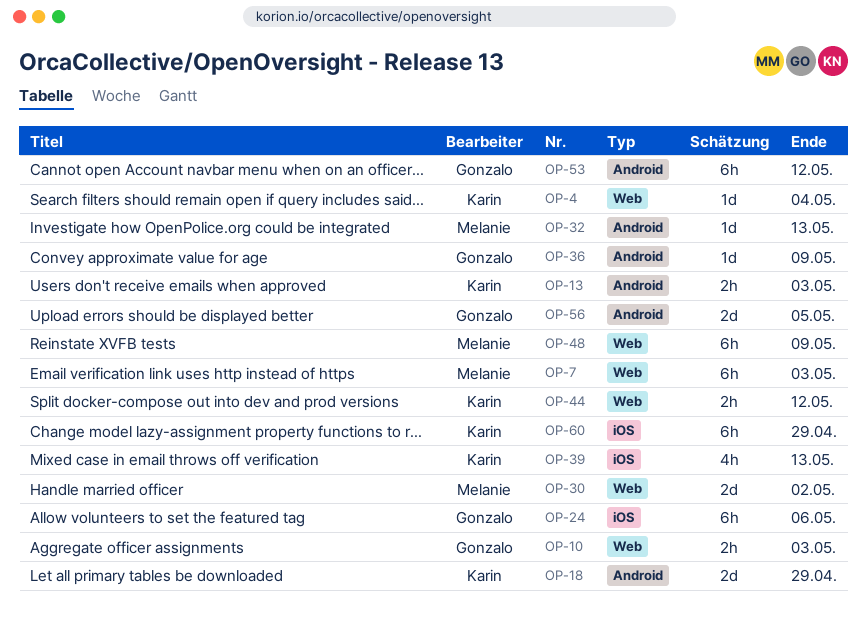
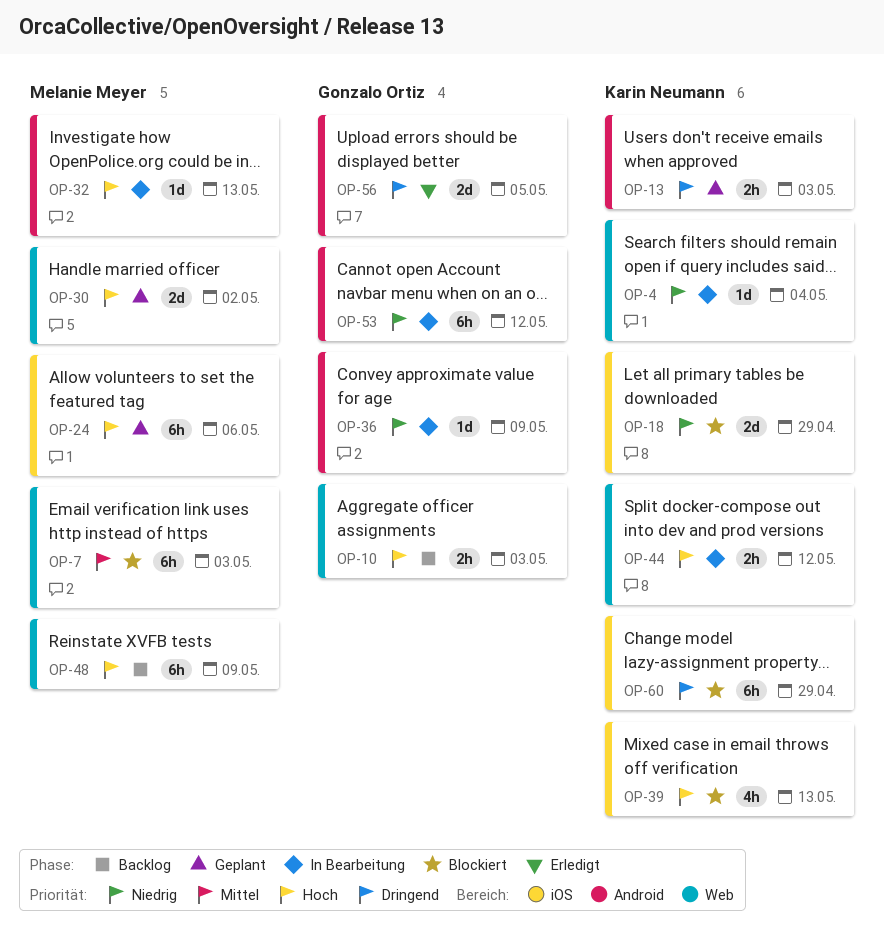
OP-18, label: Android -> iOS
OP-24, owner: Gonzalo Ortiz -> Melanie Meyer

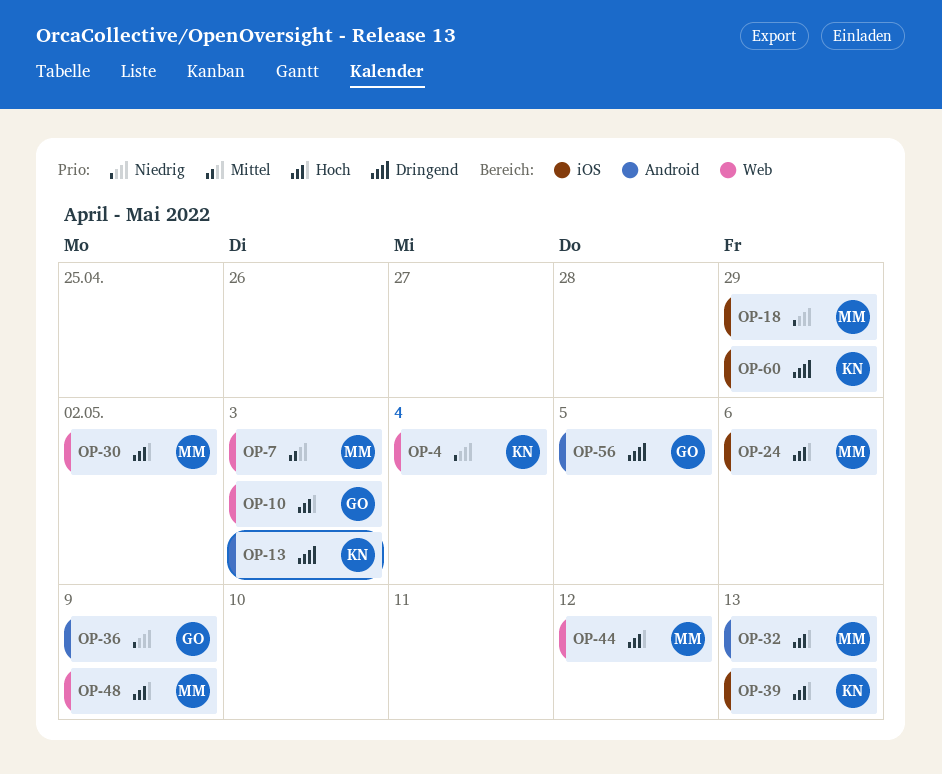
OP-18, owner: Karin Neumann -> Melanie Meyer
OP-44, owner: Karin Neumann -> Melanie Meyer
OP-53: present -> none

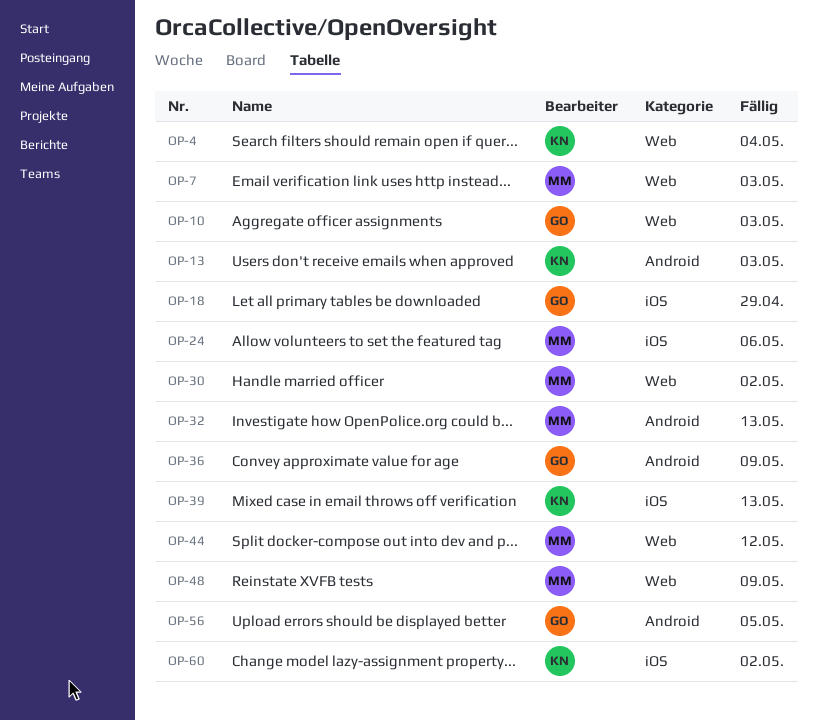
OP-18, owner: MM -> GO
OP-60, due: Apr 29 -> May 2

